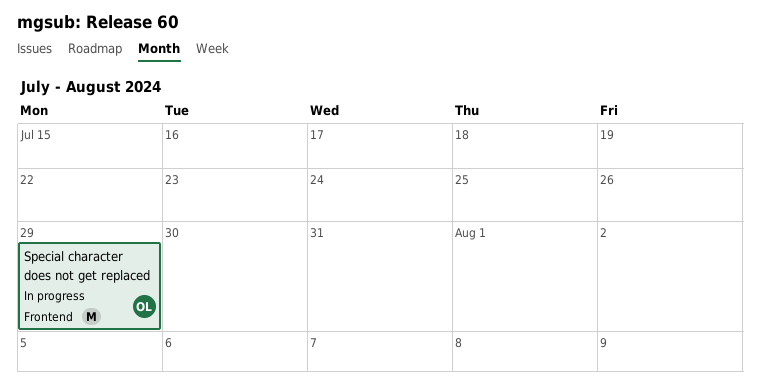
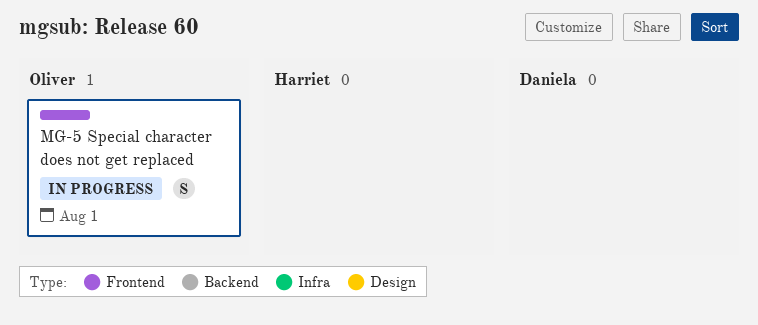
Special character does not get replaced, estimate: M -> S
Special character does not get replaced, due: Jul 29 -> Aug 1

